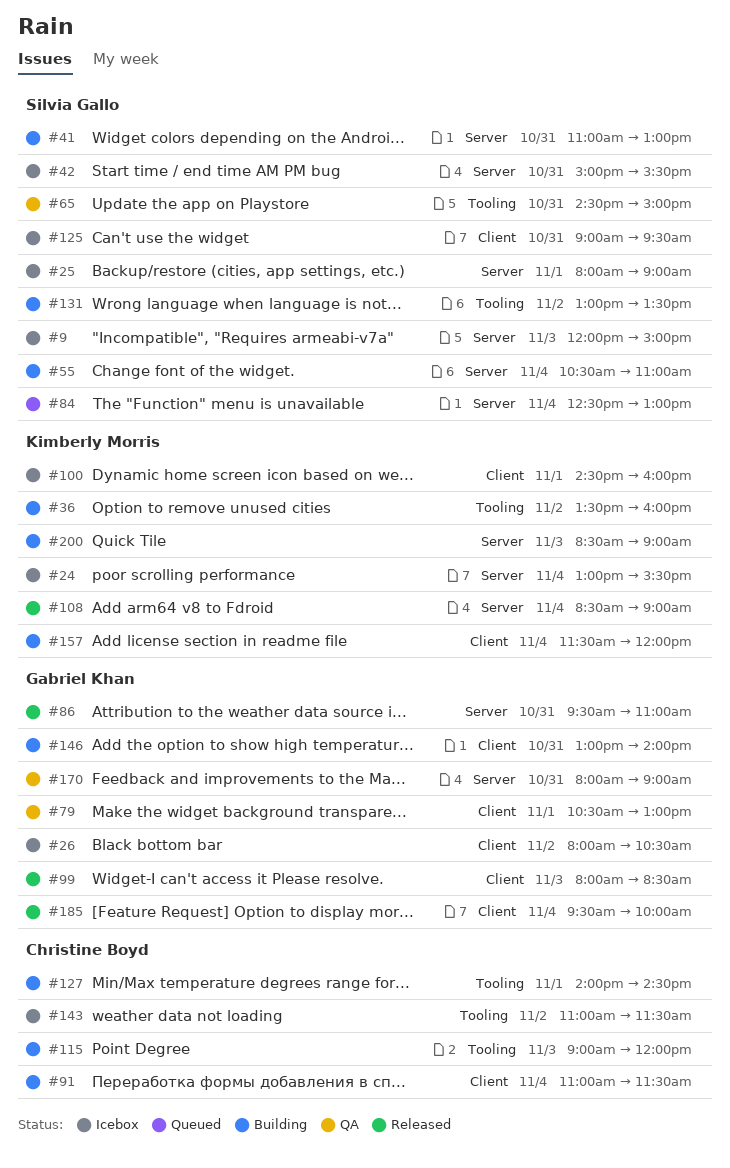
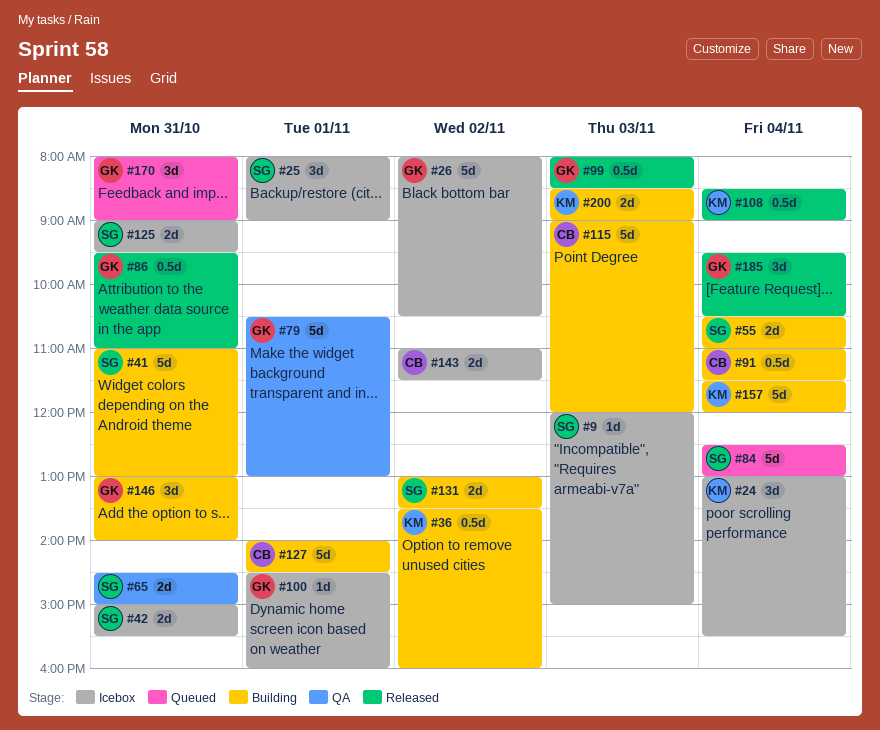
#100, owner: Kimberly Morris -> Gabriel Khan
#170, status: QA -> Queued
#185, ends: 10:00 -> 10:30

